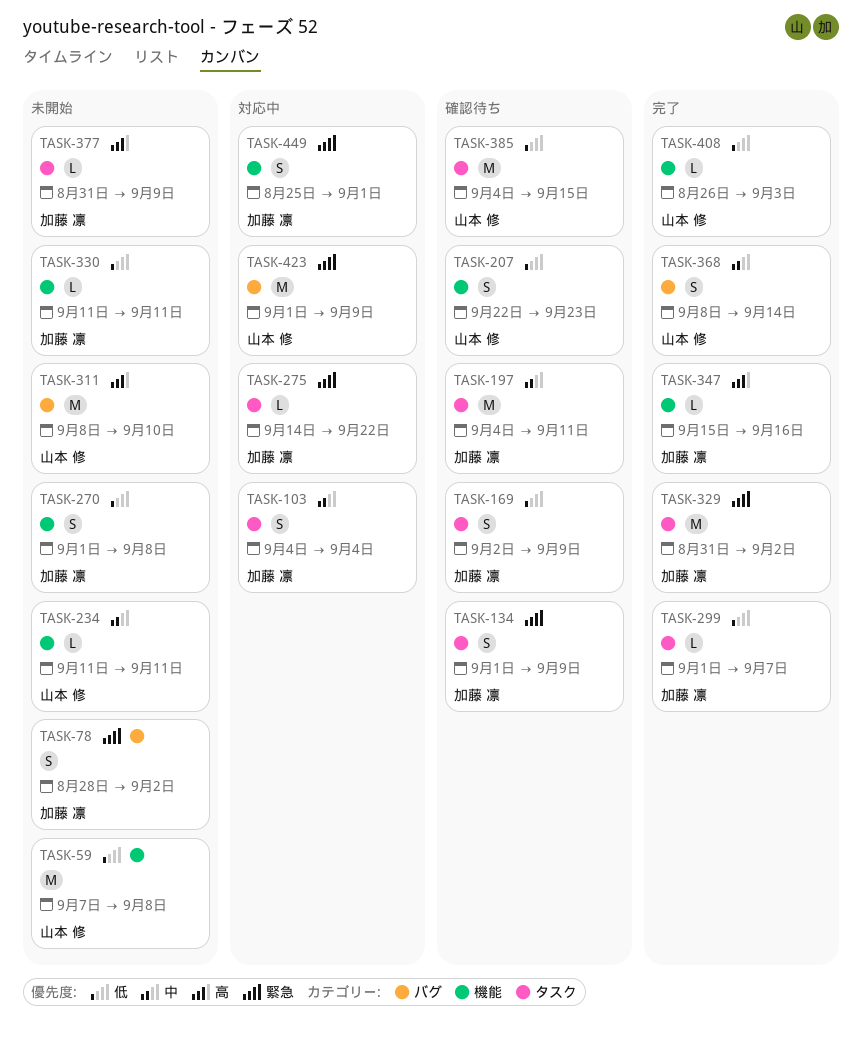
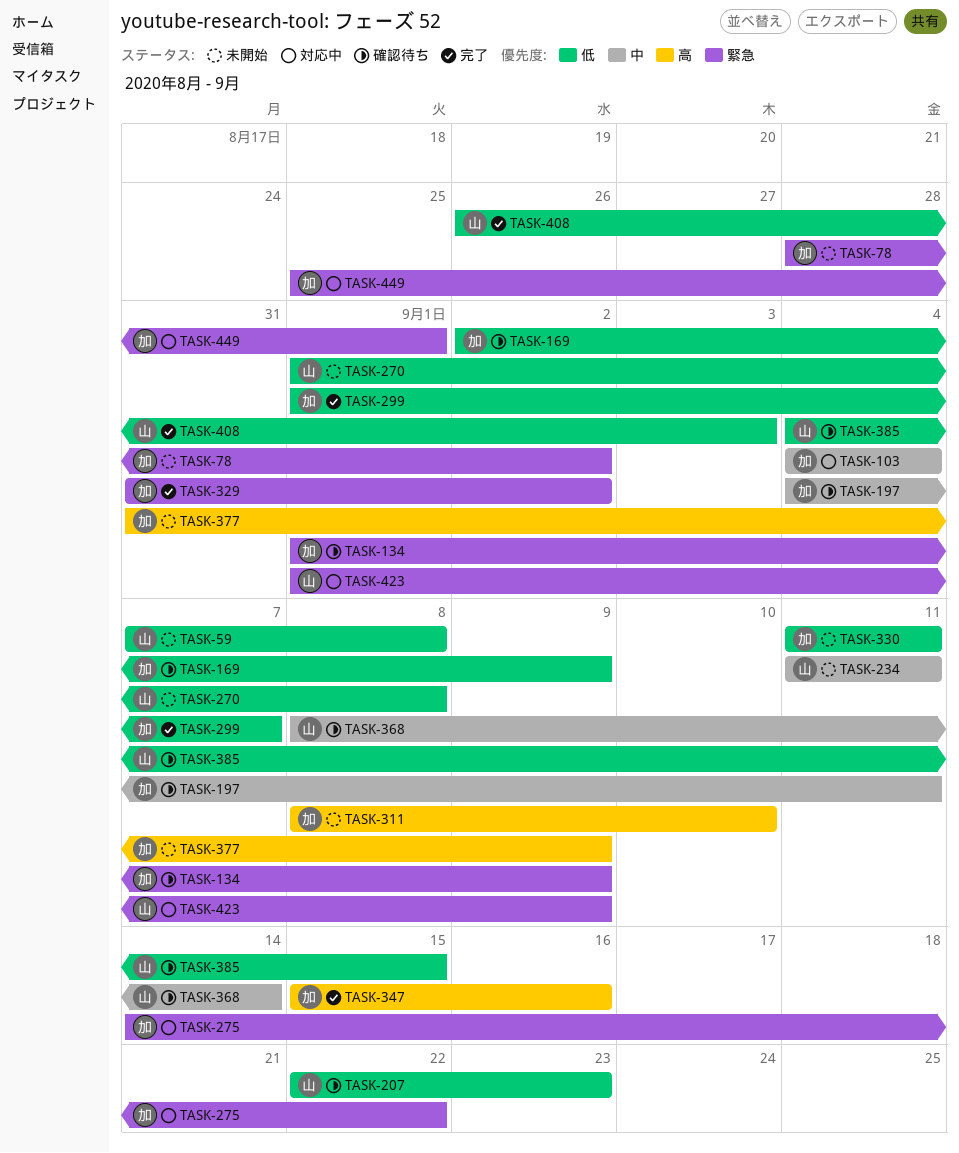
TASK-270, owner: 加藤 凛 -> 山本 修
TASK-311, owner: 山本 修 -> 加藤 凛
TASK-368, status: 完了 -> 確認待ち

